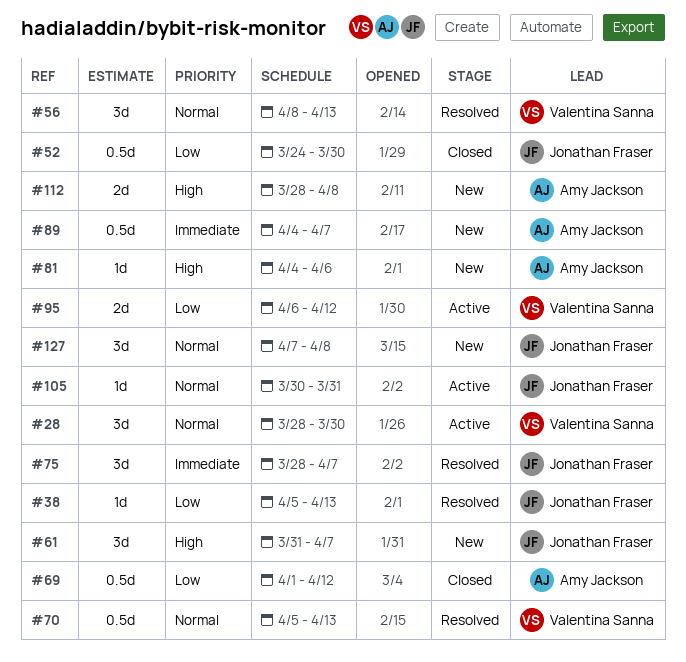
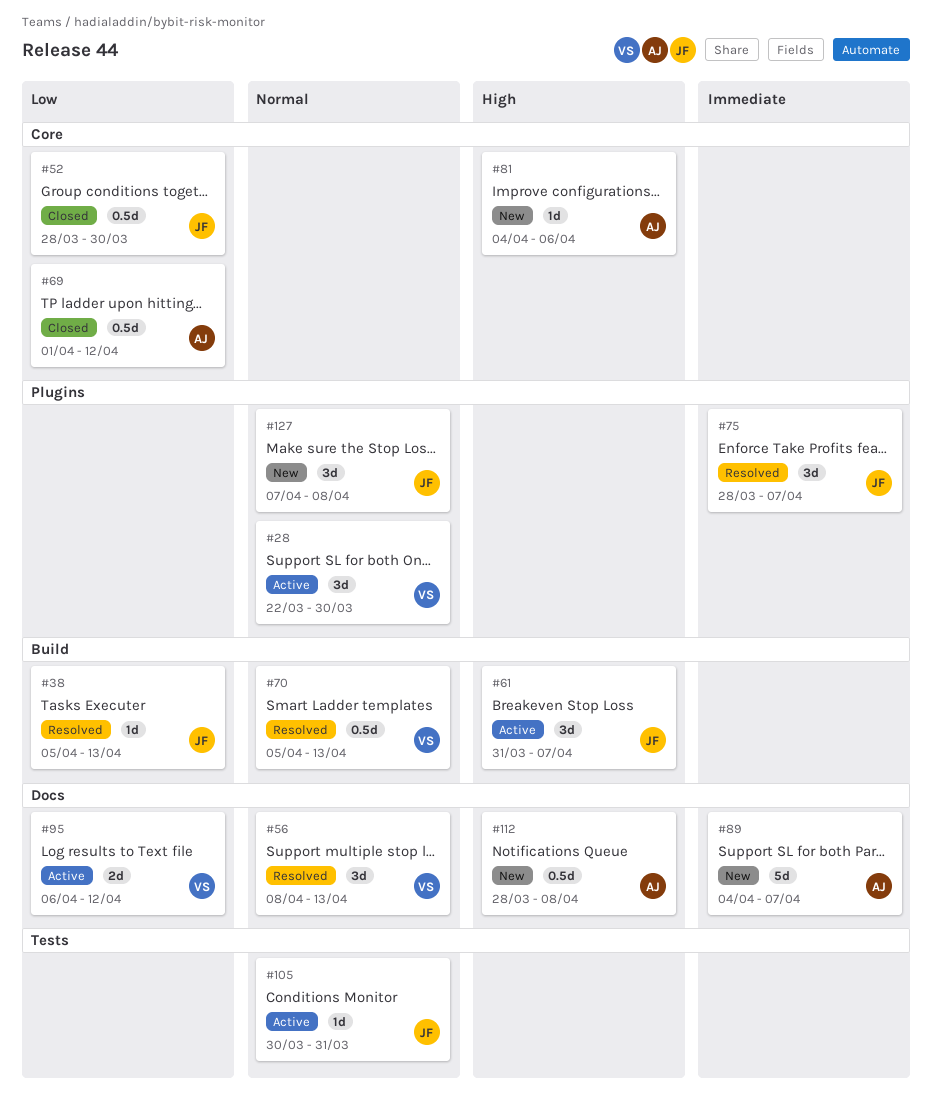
#28, start: Mar 28 -> Mar 22
#52, start: Mar 24 -> Mar 28
#61, status: New -> Active
#89, estimate: 0.5d -> 5d
#112, estimate: 2d -> 0.5d

